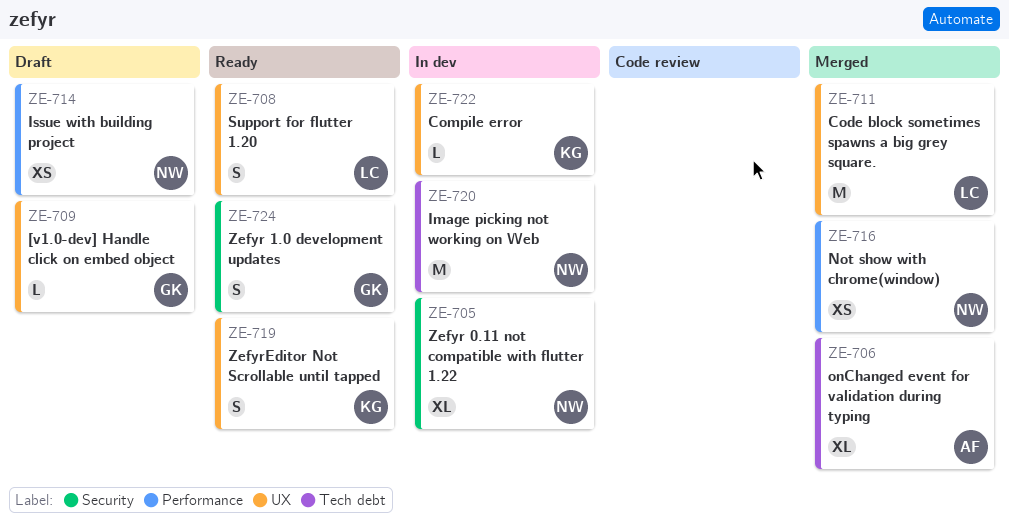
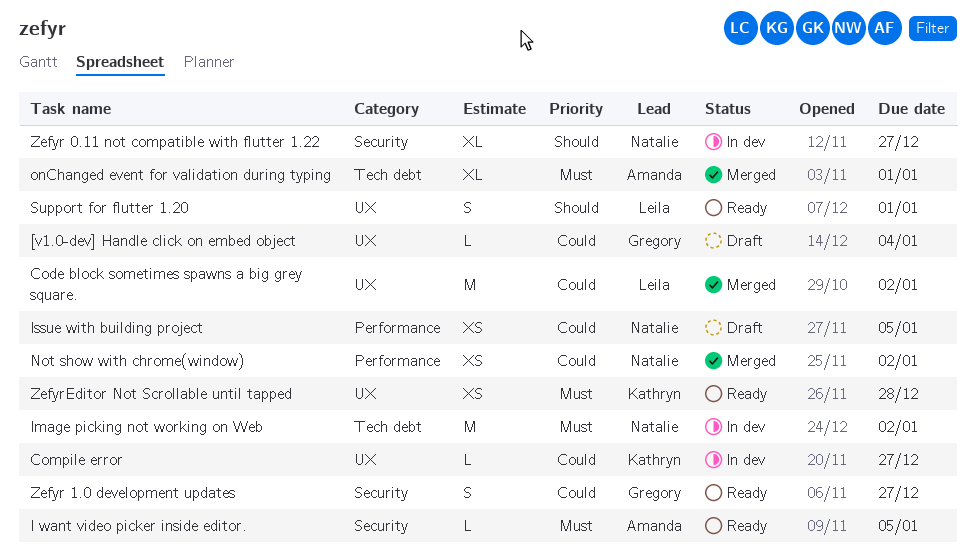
I want video picker inside editor.: none -> present
ZefyrEditor Not Scrollable until tapped, estimate: S -> XS

